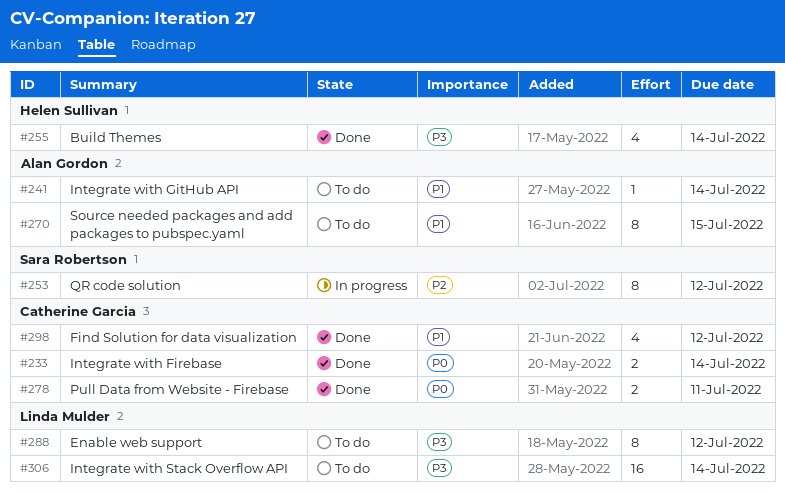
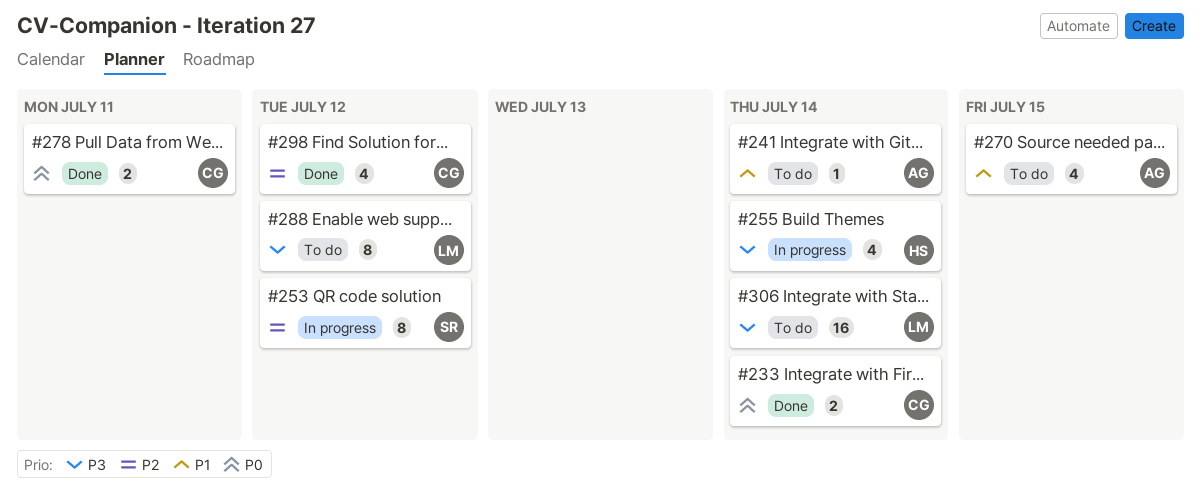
#255, status: Done -> In progress
#270, estimate: 8 -> 4
#298, priority: P1 -> P2

